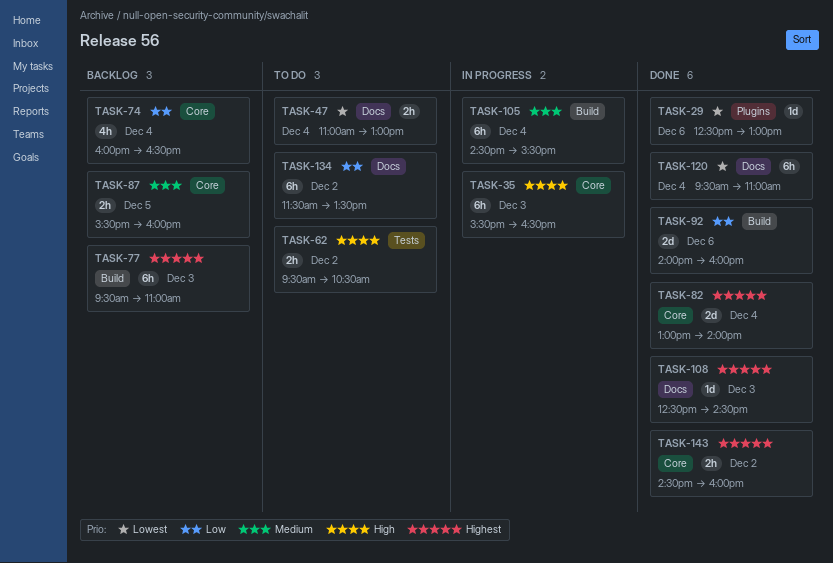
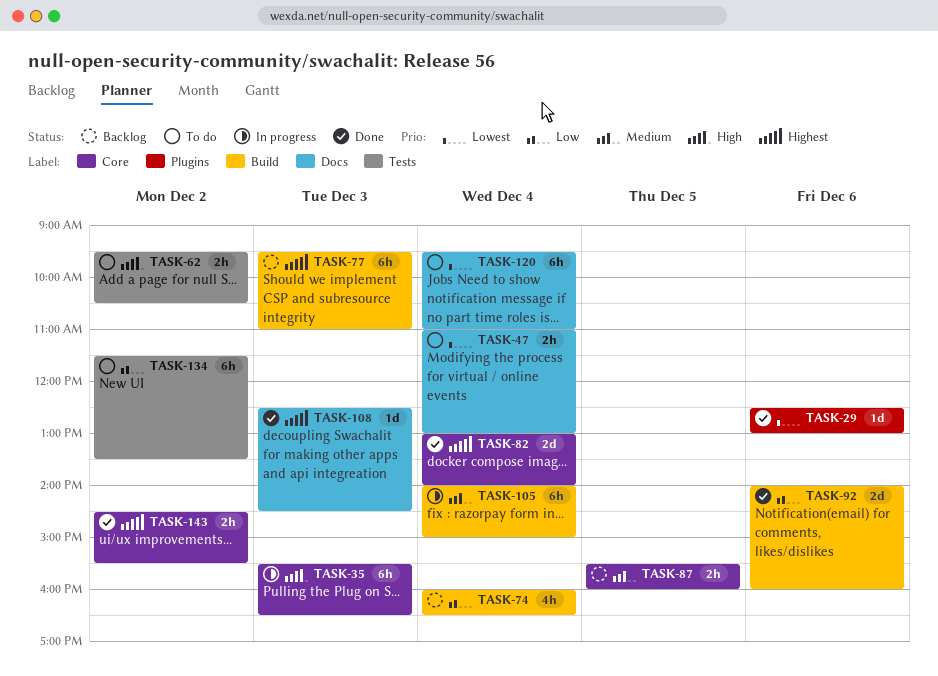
TASK-74, label: Core -> Build
TASK-105, begins: 14:30 -> 14:00
TASK-105, ends: 15:30 -> 15:00
TASK-120, status: Done -> To do
TASK-134, label: Docs -> Tests
TASK-143, ends: 16:00 -> 15:30

